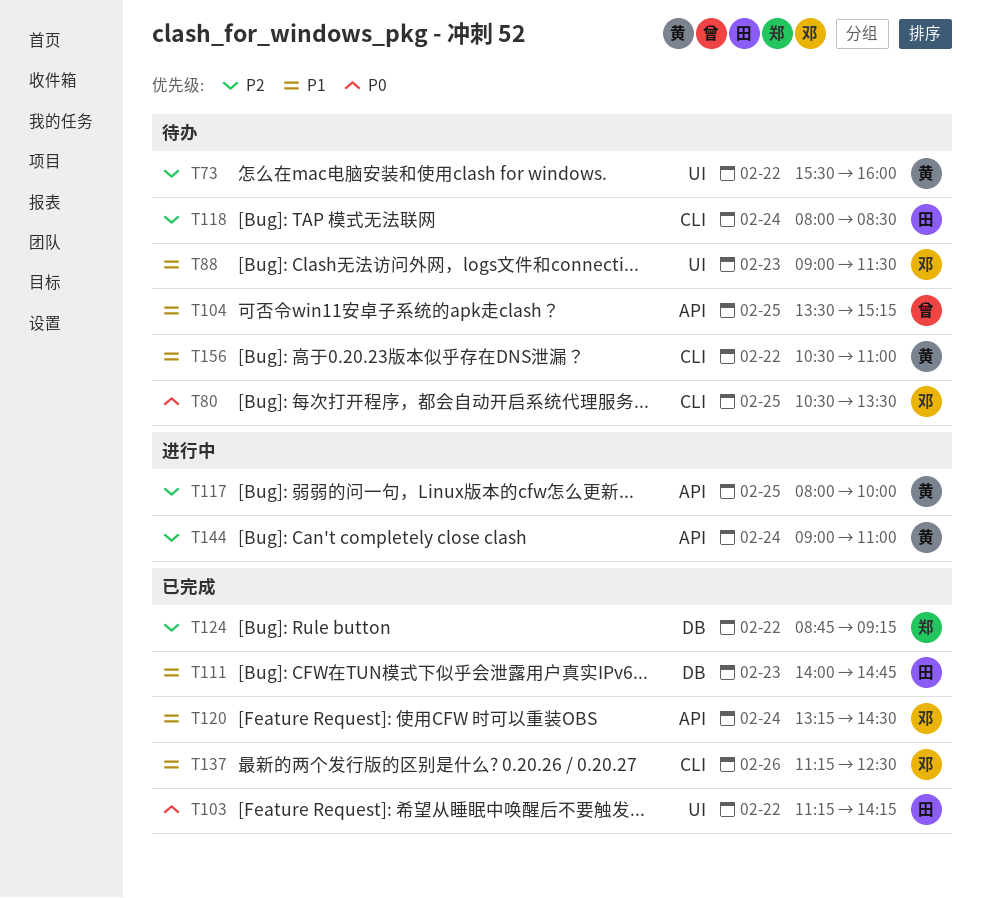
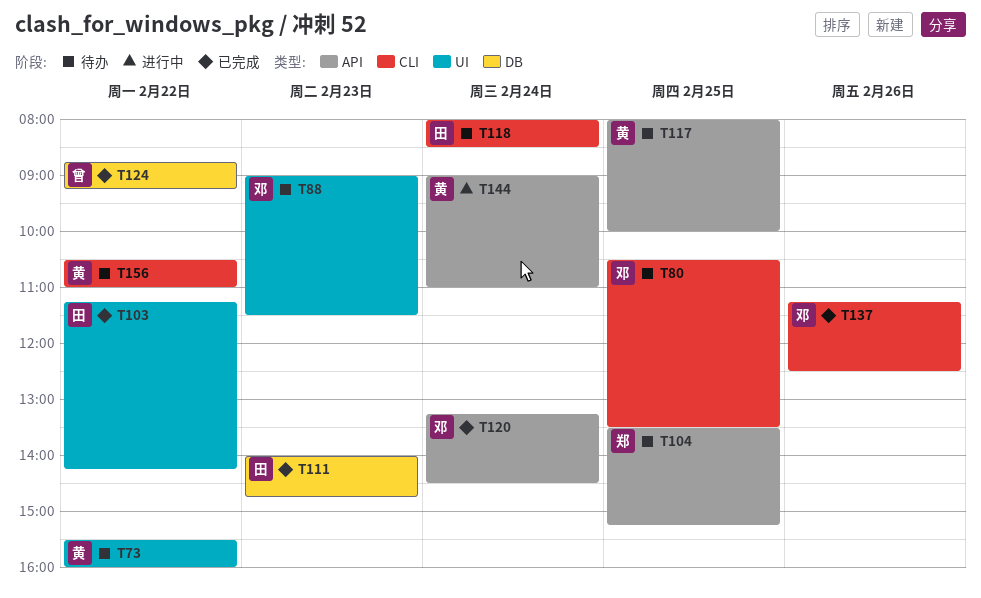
T104, owner: 曾 -> 郑
T117, status: 进行中 -> 待办
T124, owner: 郑 -> 曾

